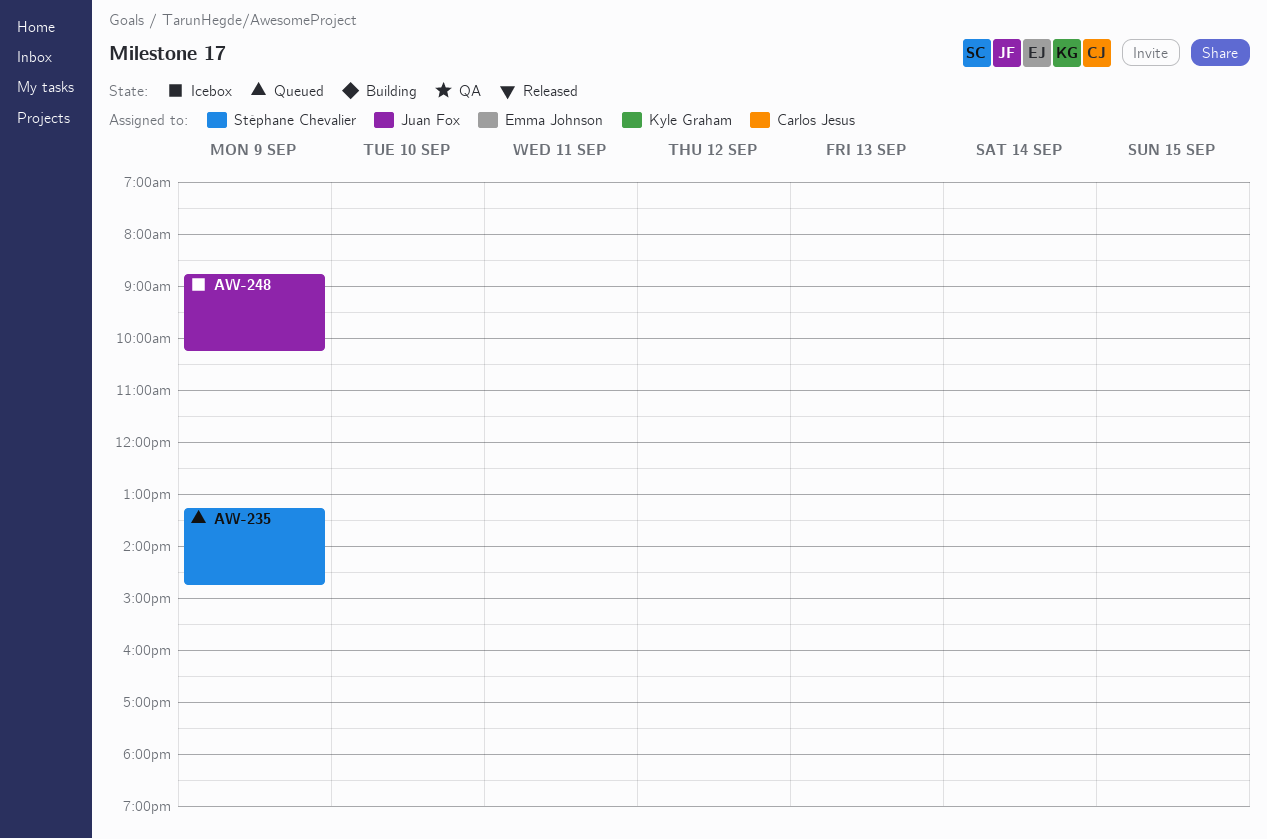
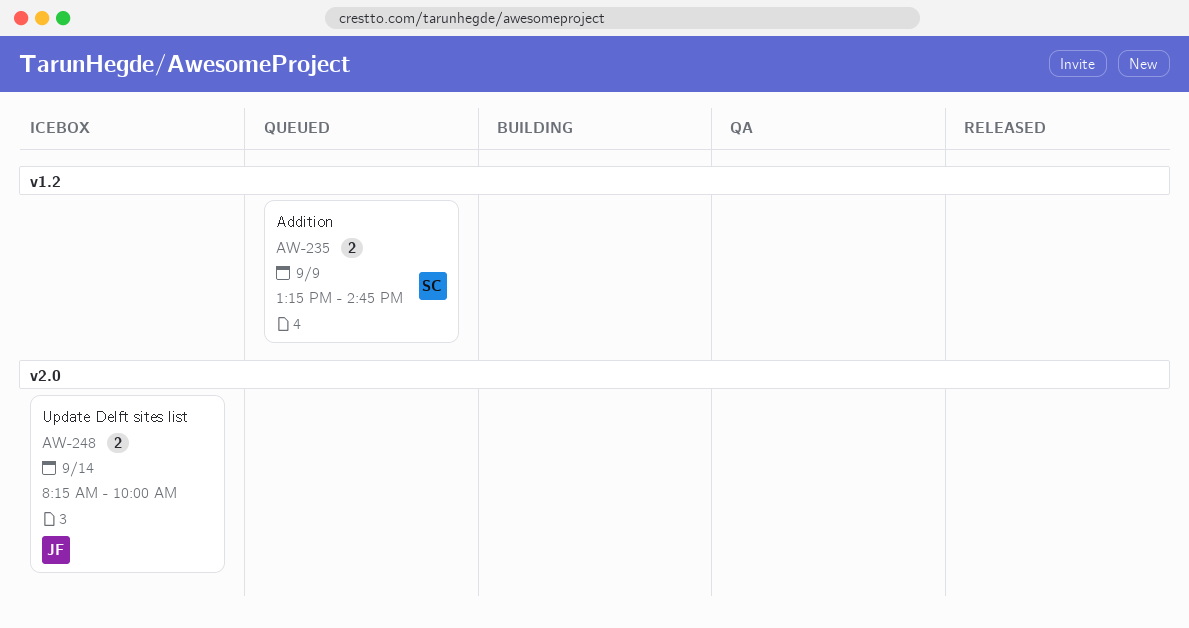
AW-248, day: Sep 9 -> Sep 14
AW-248, begins: 08:45 -> 08:15
AW-248, ends: 10:15 -> 10:00

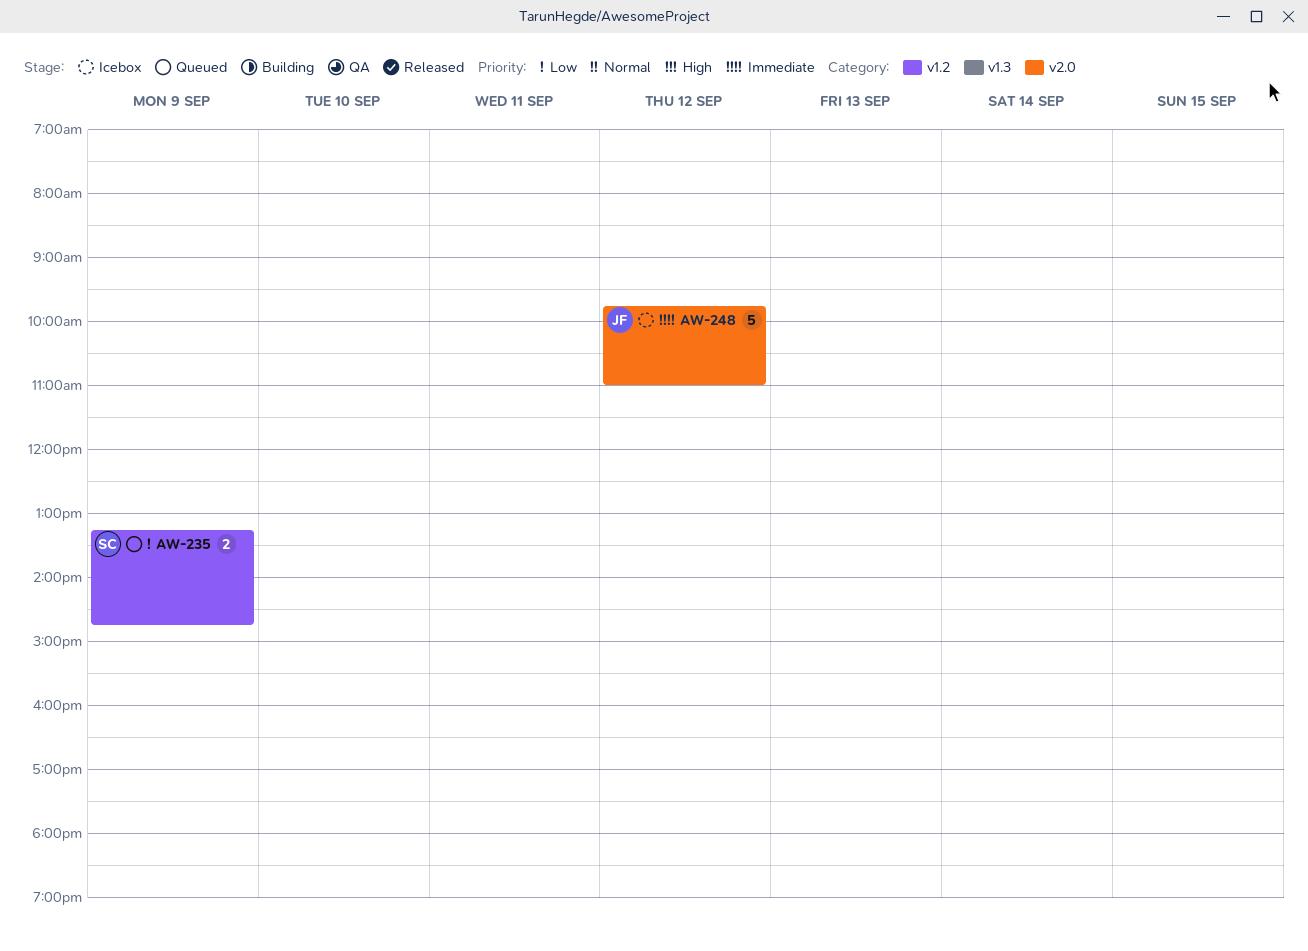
AW-248, estimate: 2 -> 5
AW-248, day: Sep 14 -> Sep 12
AW-248, begins: 08:15 -> 09:45
AW-248, ends: 10:00 -> 11:00

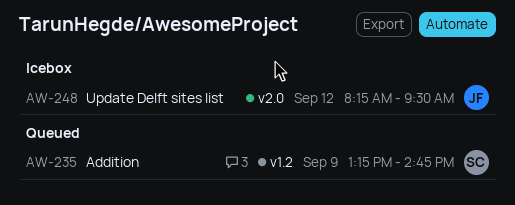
AW-248, begins: 09:45 -> 08:15
AW-248, ends: 11:00 -> 09:30

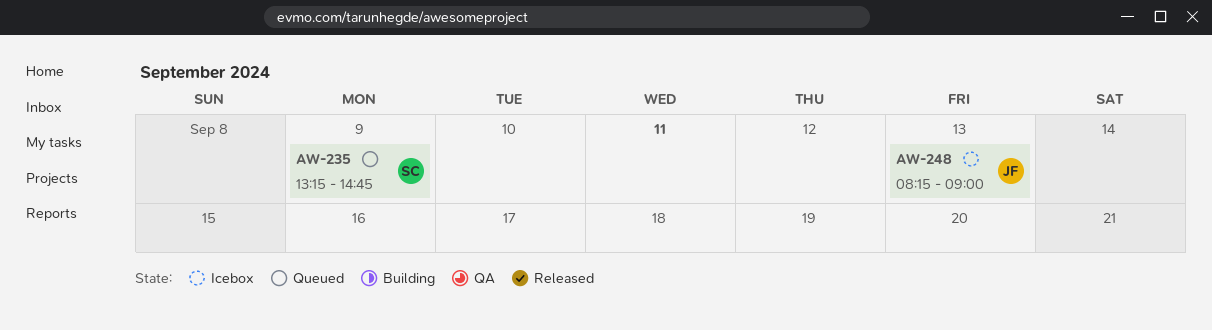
AW-248, day: Sep 12 -> Sep 13
AW-248, ends: 09:30 -> 09:00

